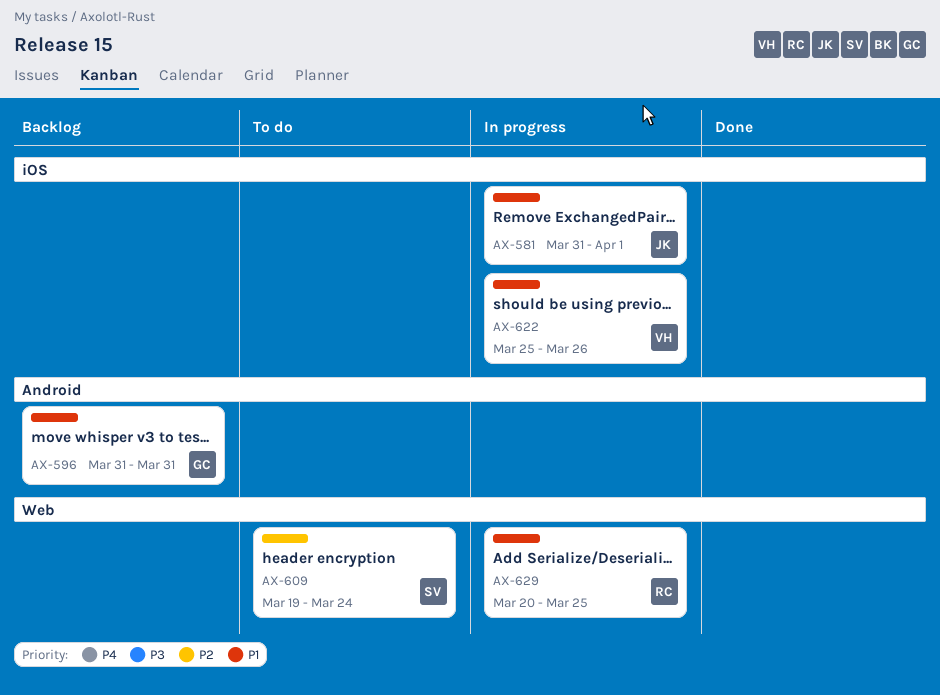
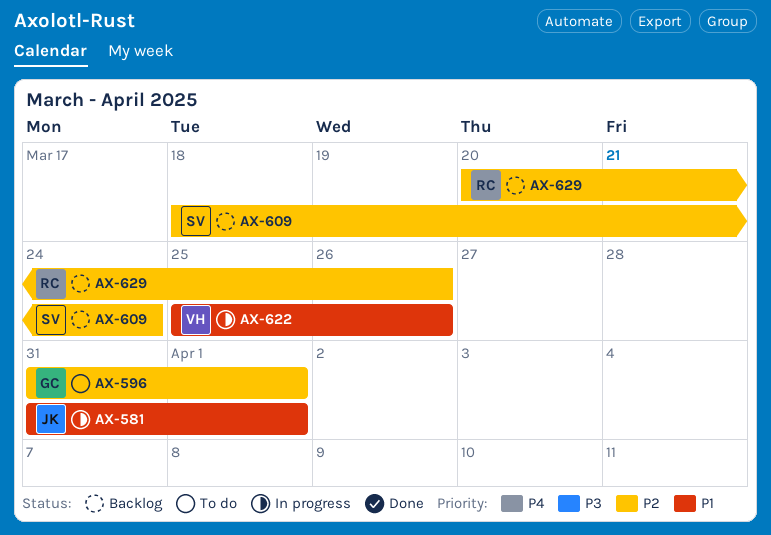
AX-596, status: Backlog -> To do
AX-596, priority: P1 -> P2
AX-596, due: Mar 31 -> Apr 1
AX-609, status: To do -> Backlog
AX-609, start: Mar 19 -> Mar 18
AX-629, status: In progress -> Backlog
AX-629, priority: P1 -> P2
AX-629, due: Mar 25 -> Mar 26

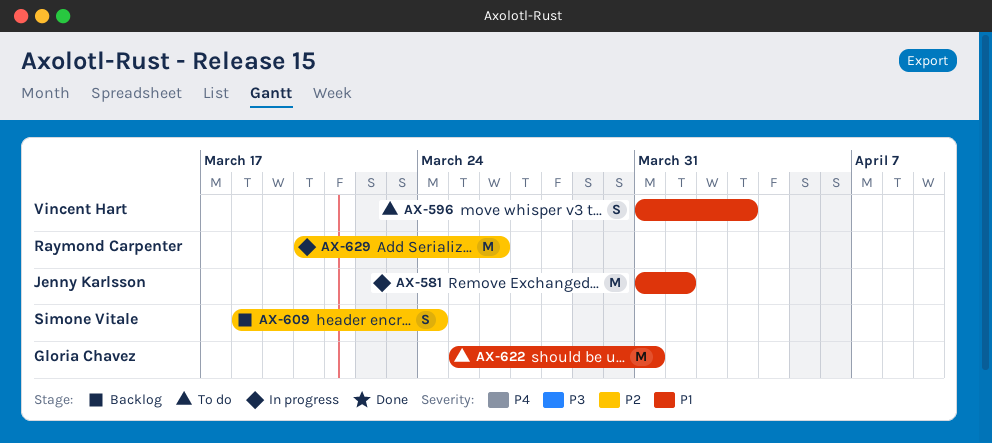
AX-596, owner: Gloria Chavez -> Vincent Hart
AX-596, priority: P2 -> P1
AX-596, due: Apr 1 -> Apr 3
AX-622, status: In progress -> To do
AX-622, owner: Vincent Hart -> Gloria Chavez
AX-622, due: Mar 26 -> Mar 31
AX-629, status: Backlog -> In progress

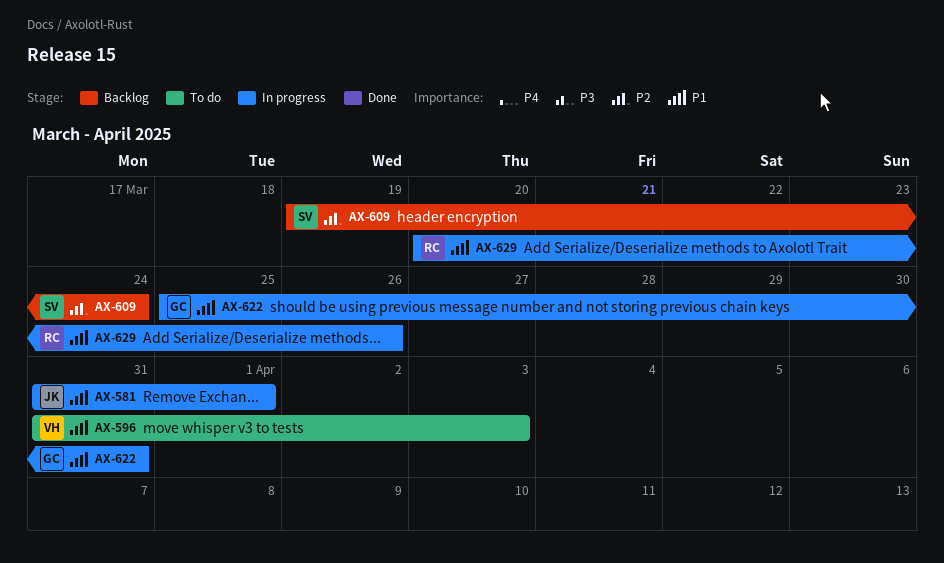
AX-609, start: Mar 18 -> Mar 19
AX-622, status: To do -> In progress
AX-629, priority: P2 -> P1

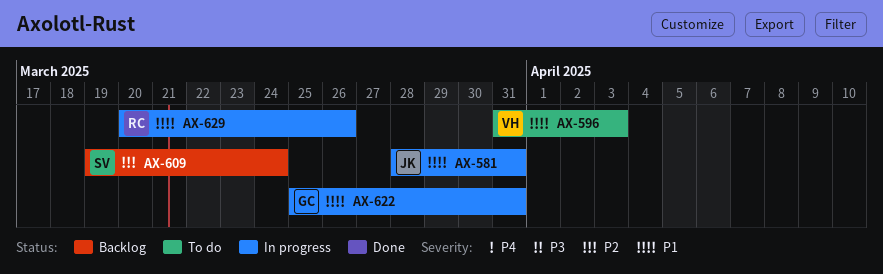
AX-581, start: Mar 31 -> Mar 28
AX-581, due: Apr 1 -> Mar 31

